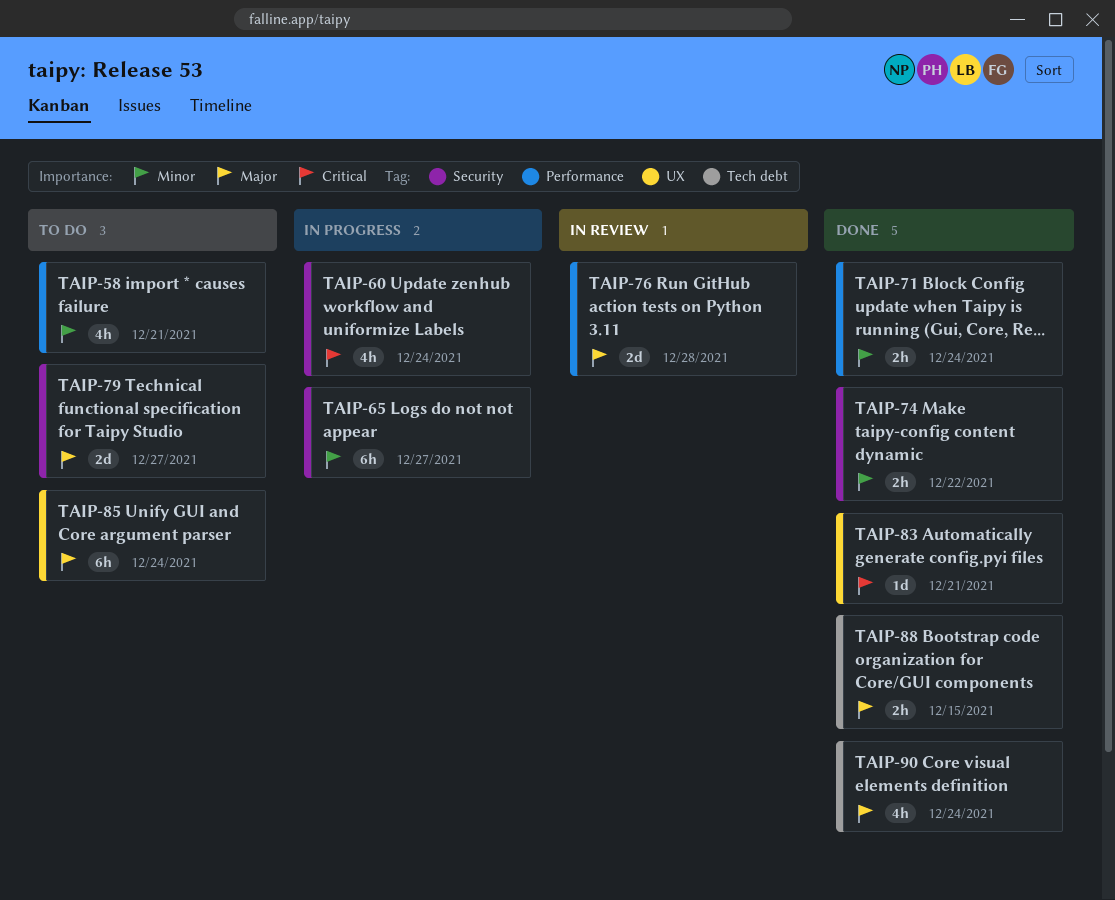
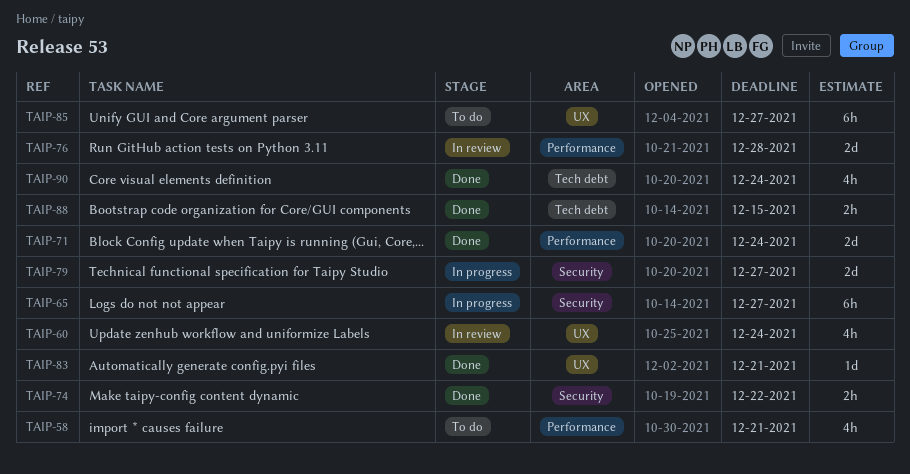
TAIP-60, status: In progress -> In review
TAIP-60, label: Security -> UX
TAIP-71, estimate: 2h -> 2d
TAIP-79, status: To do -> In progress
TAIP-85, due: Dec 24 -> Dec 27

